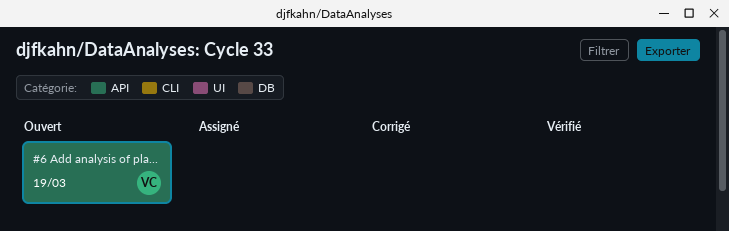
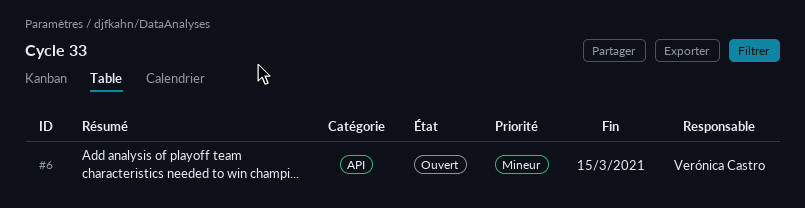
#6, due: Mar 19 -> Mar 15

